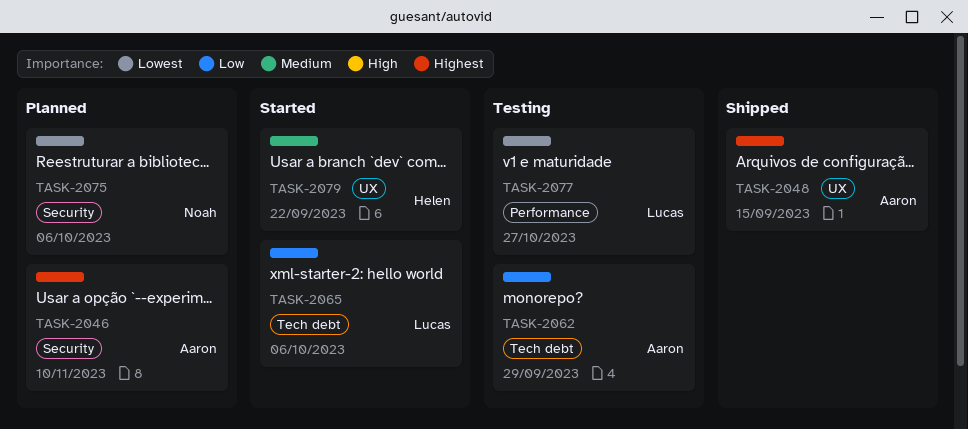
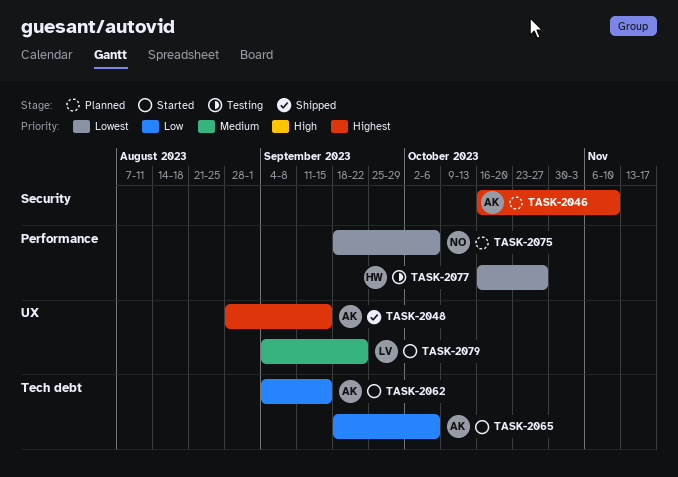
TASK-2062, status: Testing -> Started
TASK-2062, due: Sep 29 -> Sep 15
TASK-2065, owner: Lucas -> Aaron
TASK-2075, label: Security -> Performance
TASK-2077, owner: Lucas -> Helen
TASK-2079, owner: Helen -> Lucas

